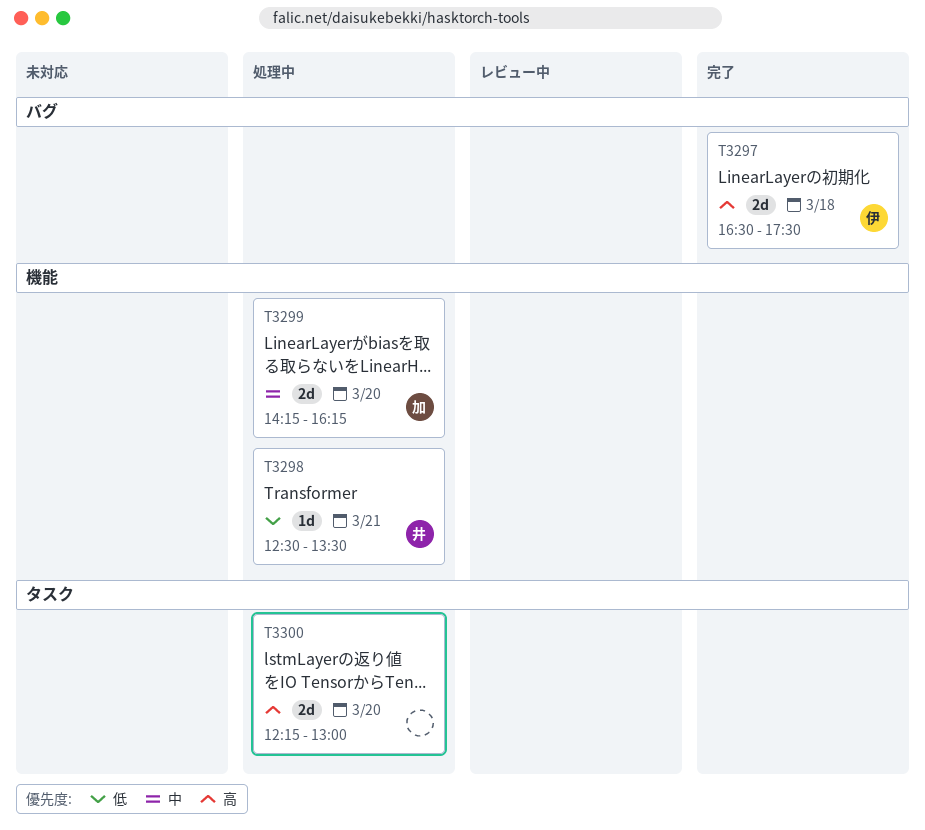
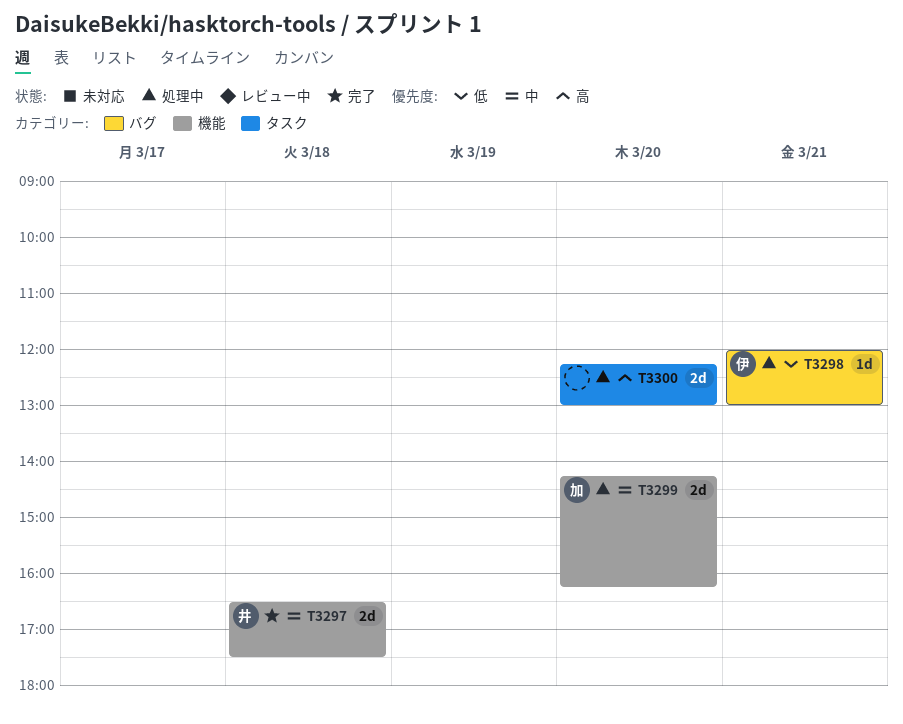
T3297, owner: 伊 -> 井
T3297, priority: 高 -> 中
T3297, label: バグ -> 機能
T3298, owner: 井 -> 伊
T3298, label: 機能 -> バグ
T3298, begins: 12:30 -> 12:00
T3298, ends: 13:30 -> 13:00

